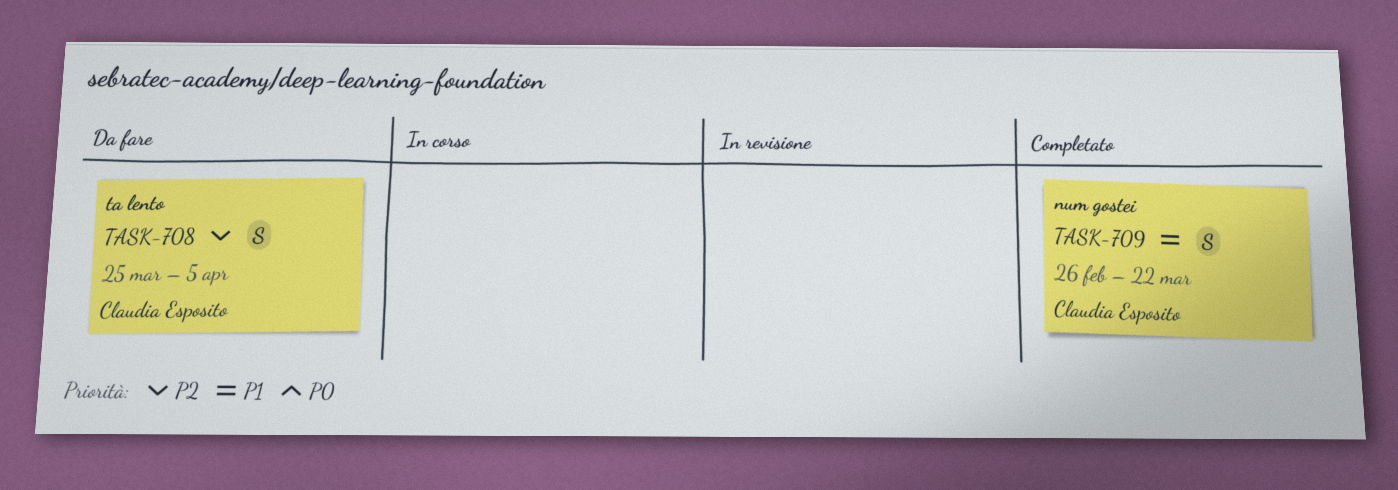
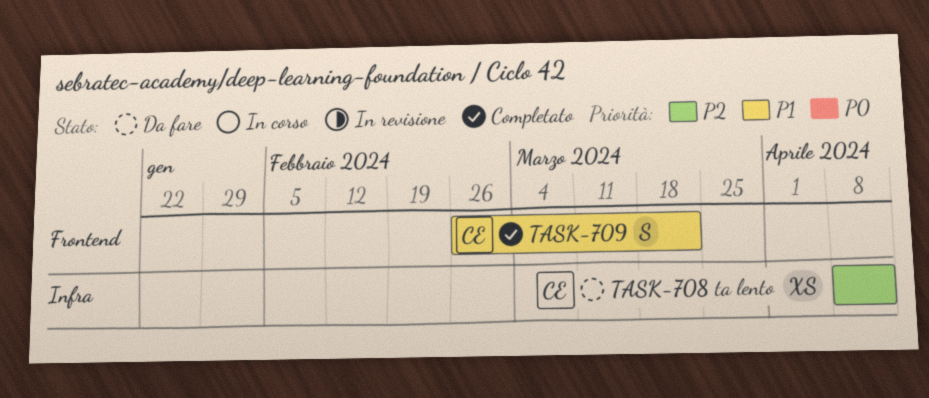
TASK-708, estimate: S -> XS
TASK-708, start: Mar 25 -> Apr 8
TASK-708, due: Apr 5 -> Apr 12

